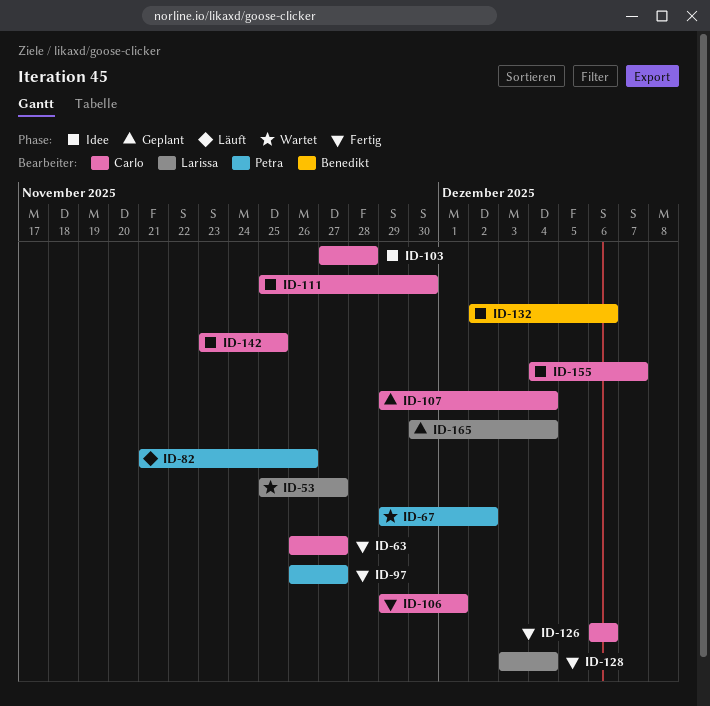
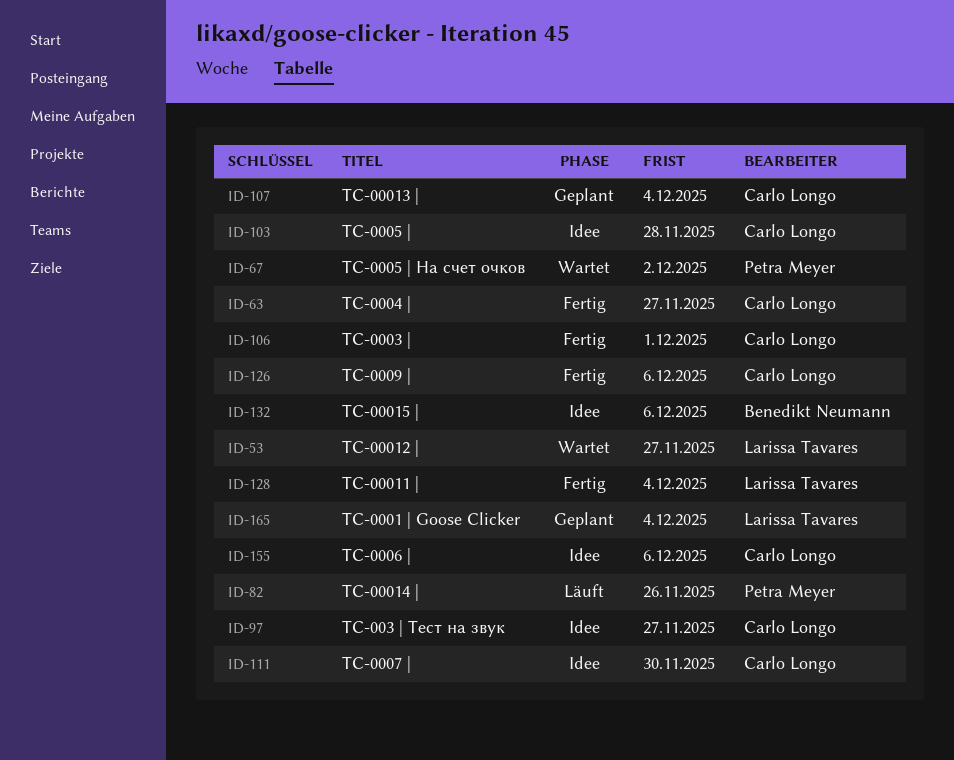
ID-97, status: Fertig -> Idee
ID-97, owner: Petra Meyer -> Carlo Longo
ID-142: present -> none
ID-155, due: Dec 7 -> Dec 6

